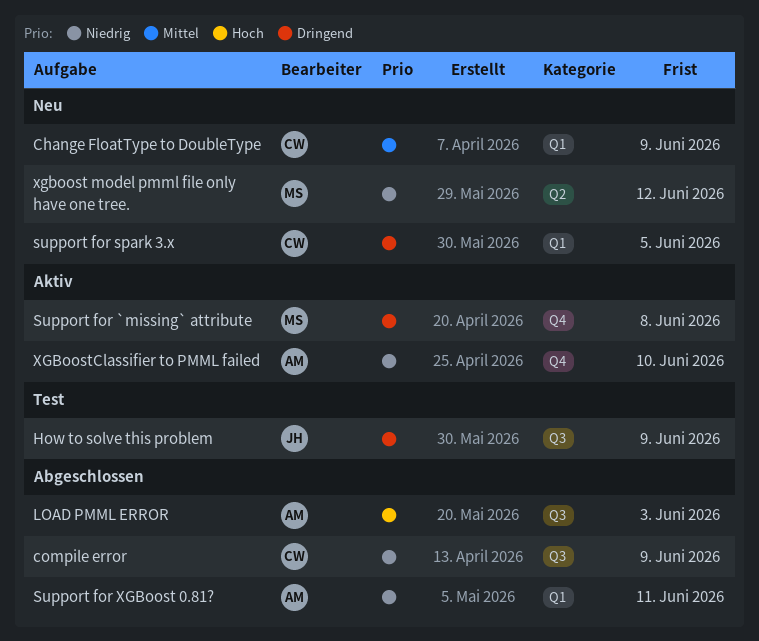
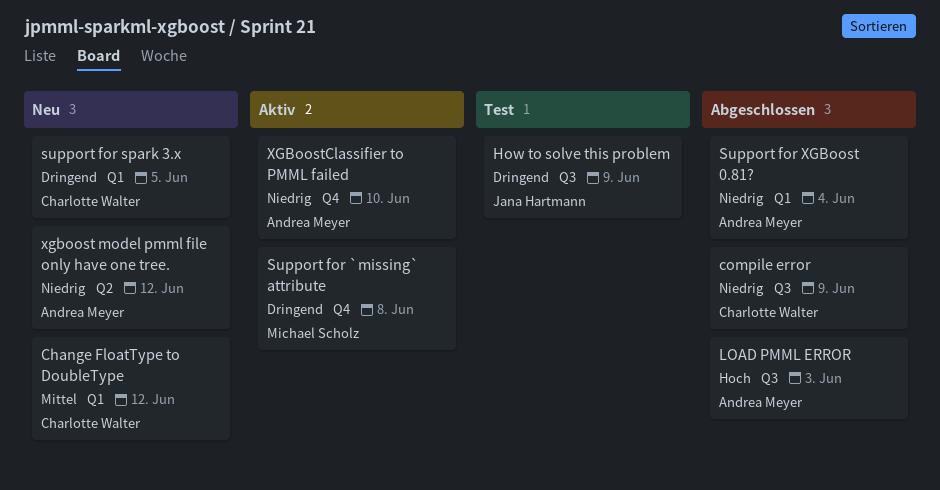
Change FloatType to DoubleType, due: Jun 9 -> Jun 12
Support for XGBoost 0.81?, due: Jun 11 -> Jun 4
xgboost model pmml file only have one tree., owner: Michael Scholz -> Andrea Meyer

